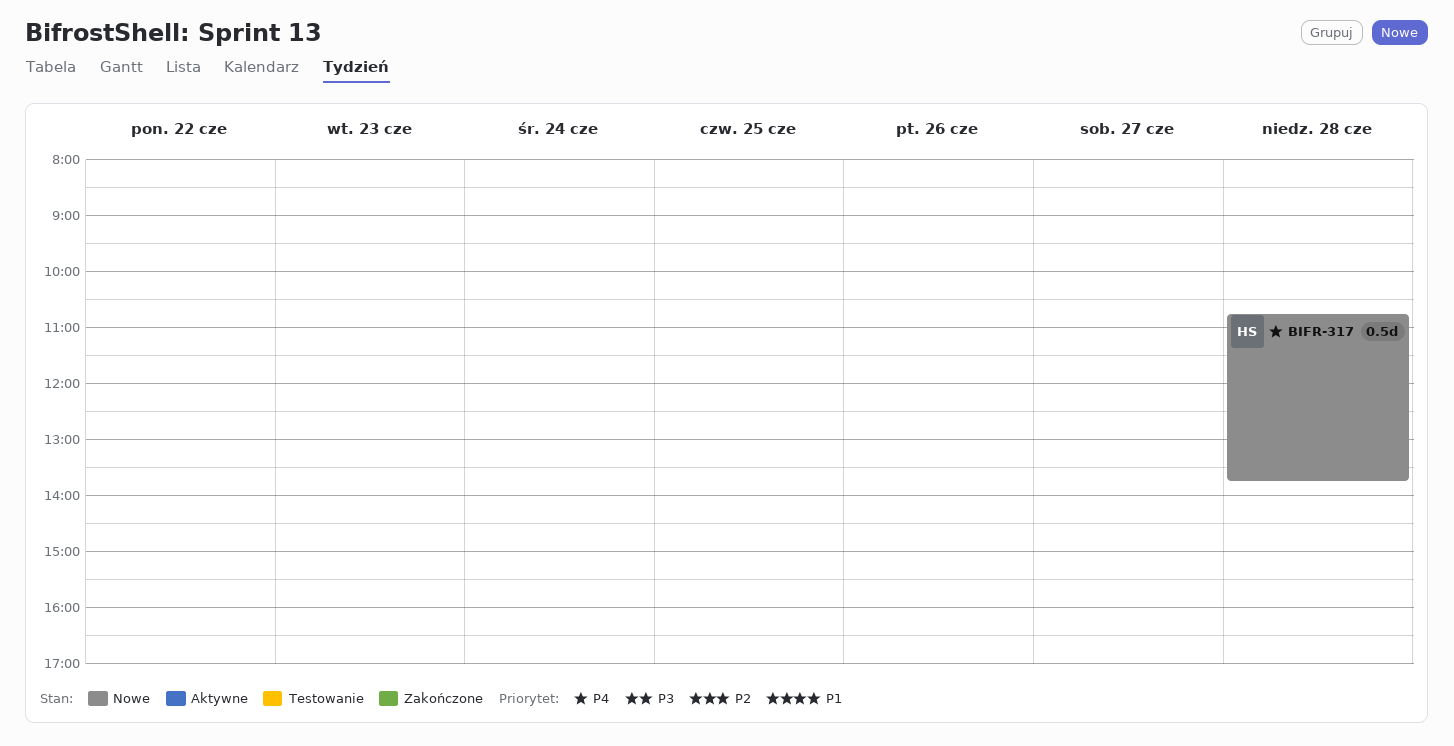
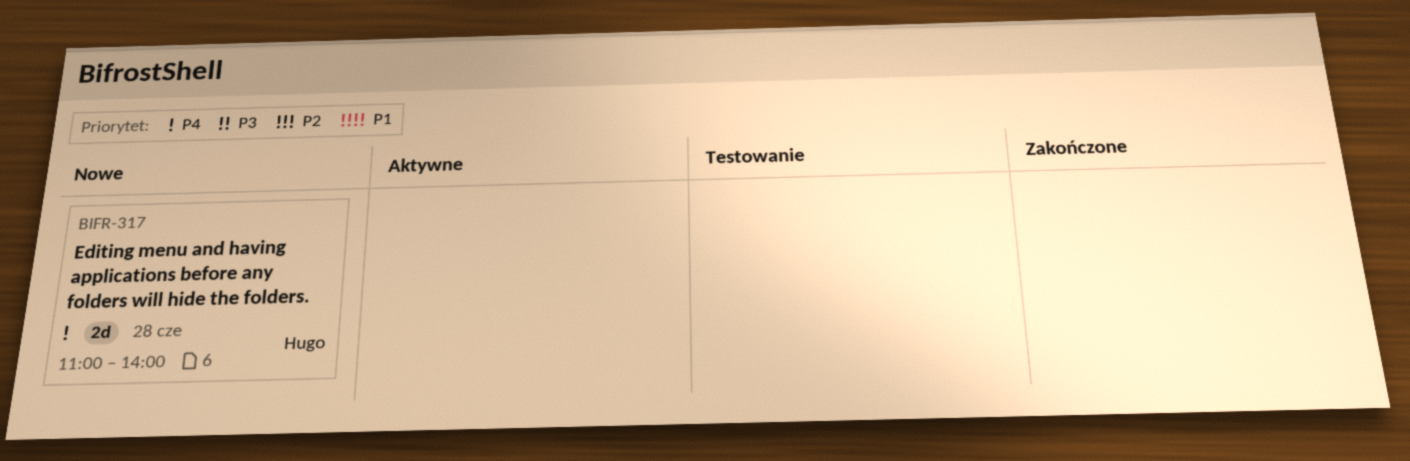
BIFR-317, estimate: 0.5d -> 2d
BIFR-317, begins: 10:45 -> 11:00
BIFR-317, ends: 13:45 -> 14:00

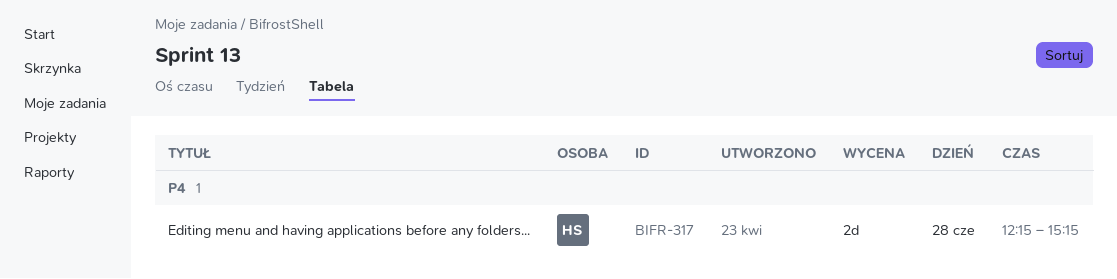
BIFR-317, begins: 11:00 -> 12:15
BIFR-317, ends: 14:00 -> 15:15

